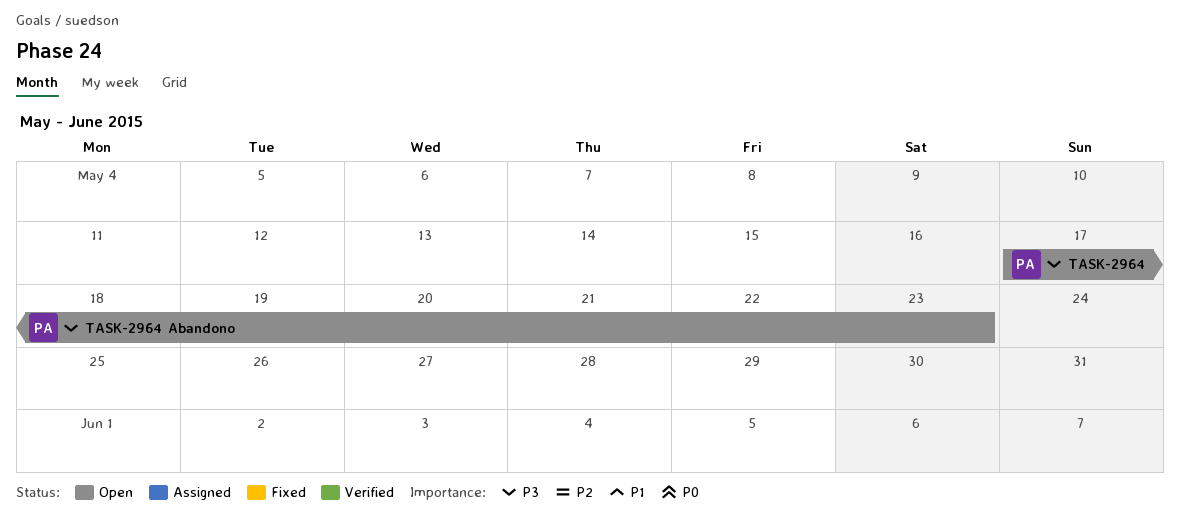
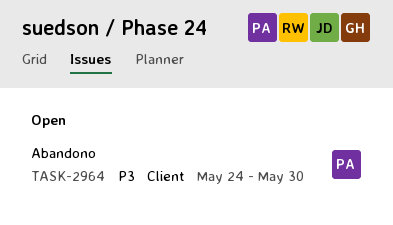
TASK-2964, start: May 17 -> May 24
TASK-2964, due: May 23 -> May 30

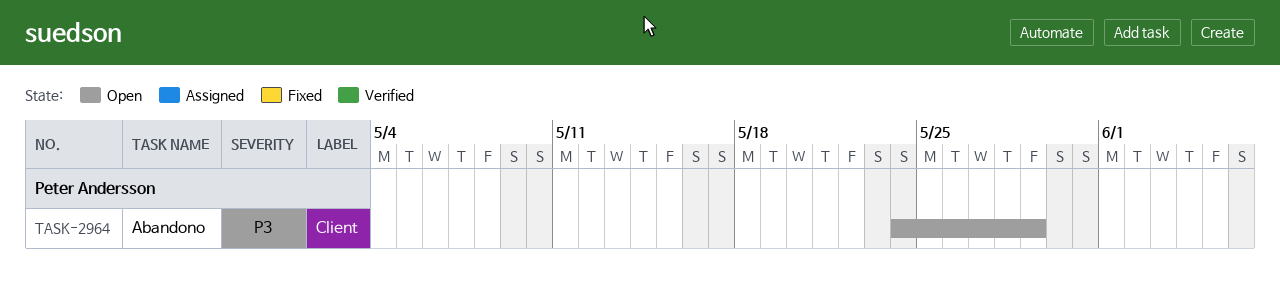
TASK-2964, due: May 30 -> May 29

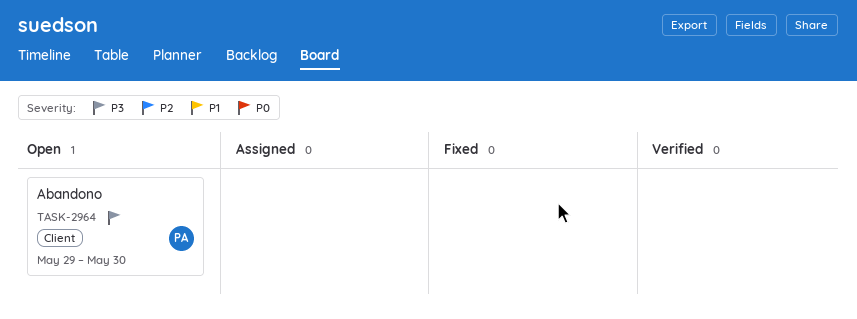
TASK-2964, start: May 24 -> May 29
TASK-2964, due: May 29 -> May 30

